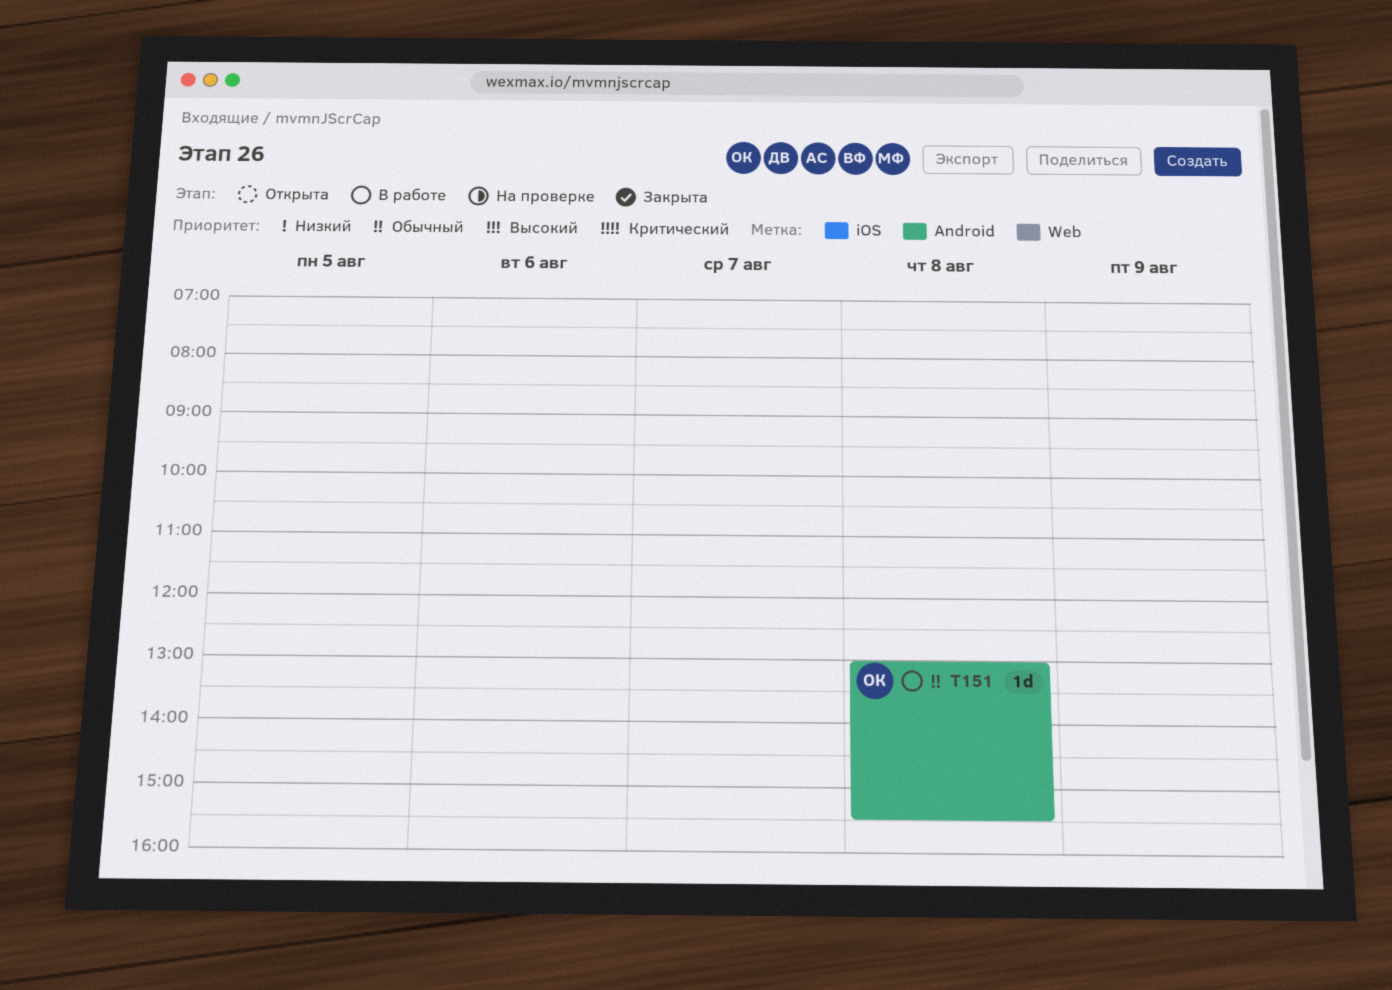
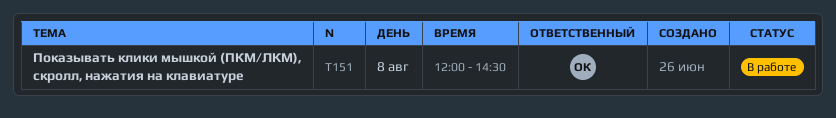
T151, begins: 13:00 -> 12:00
T151, ends: 15:30 -> 14:30

